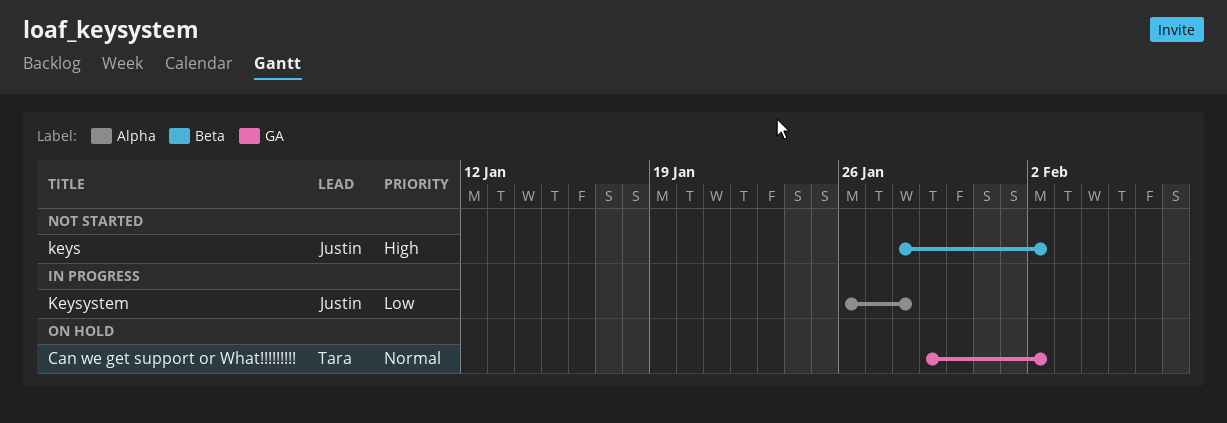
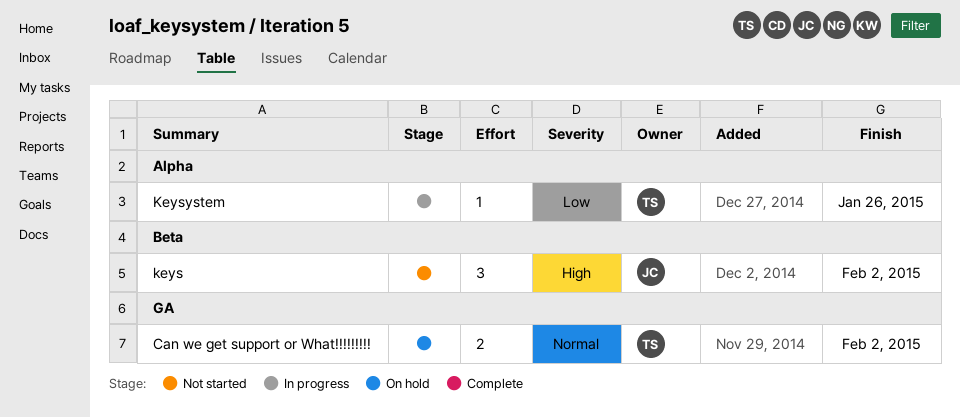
Keysystem, owner: Justin -> Tara
Keysystem, due: Jan 28 -> Jan 26

